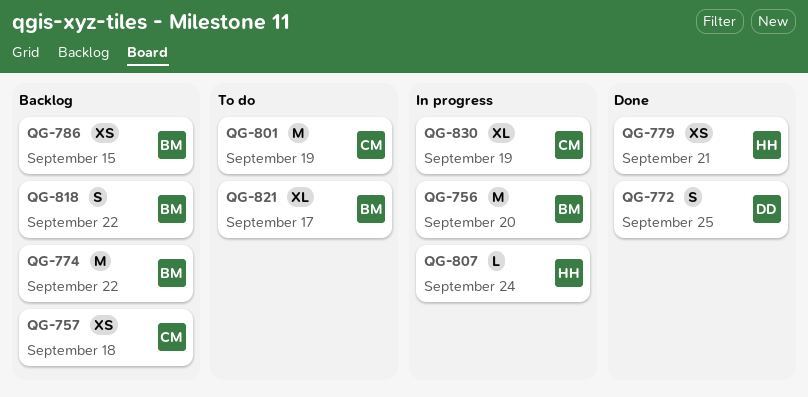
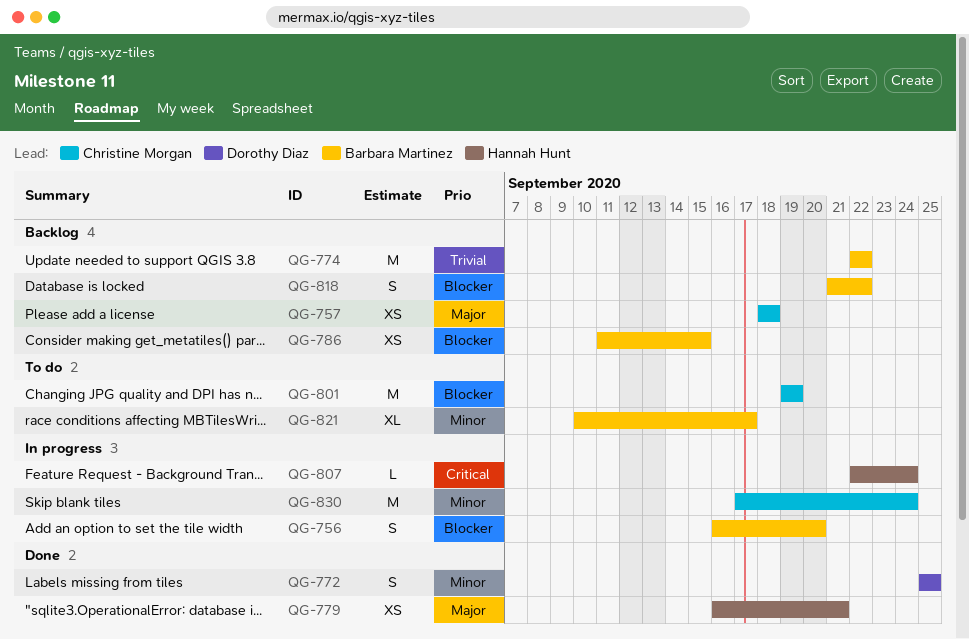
QG-756, estimate: M -> S
QG-830, estimate: XL -> M
QG-830, due: Sep 19 -> Sep 24

